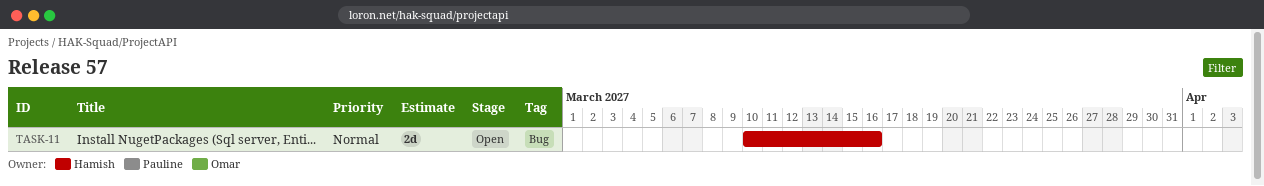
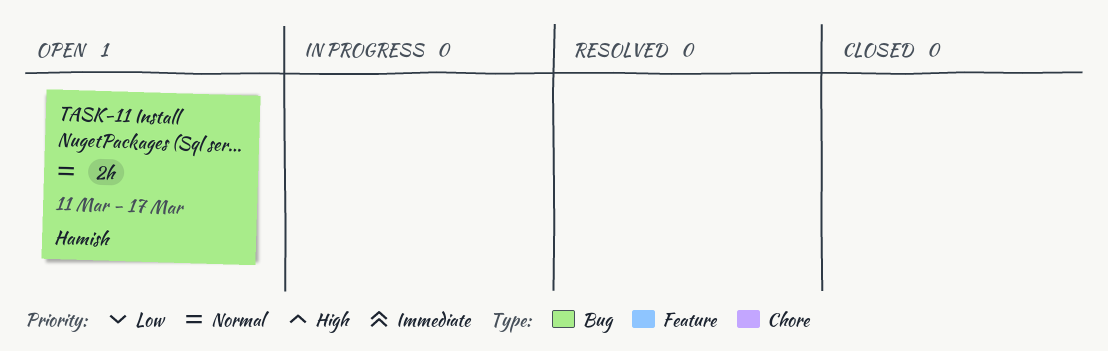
TASK-11, estimate: 2d -> 2h
TASK-11, start: Mar 10 -> Mar 11
TASK-11, due: Mar 16 -> Mar 17

